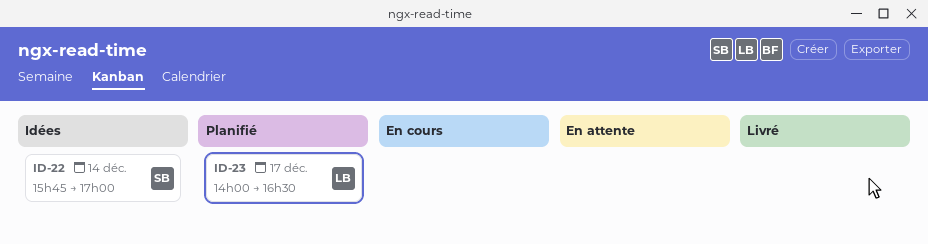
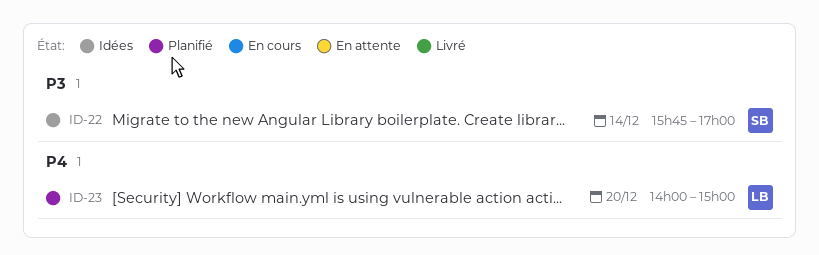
ID-23, day: Dec 17 -> Dec 20
ID-23, ends: 16:30 -> 15:00

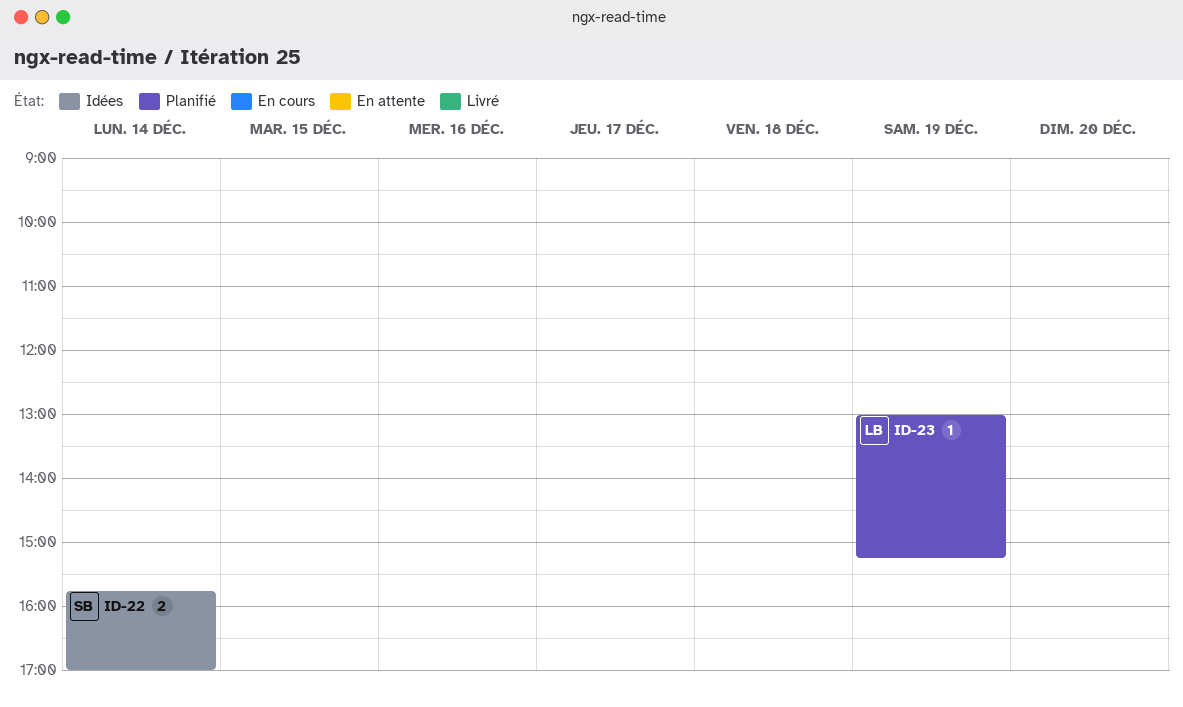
ID-23, day: Dec 20 -> Dec 19
ID-23, begins: 14:00 -> 13:00
ID-23, ends: 15:00 -> 15:15

